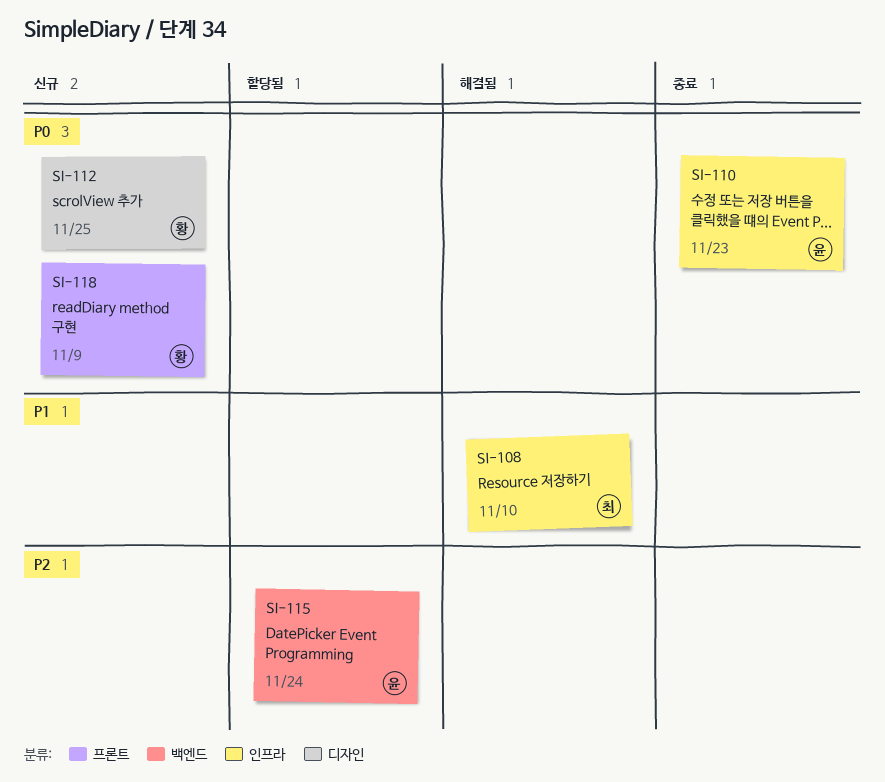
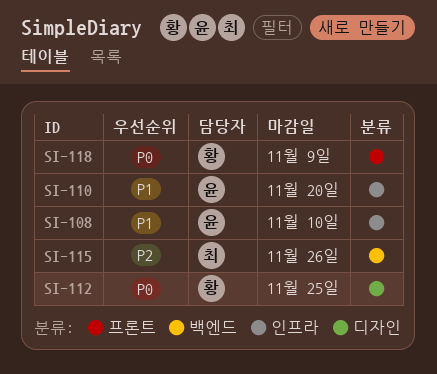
SI-108, owner: 최 -> 윤
SI-110, priority: P0 -> P1
SI-110, due: Nov 23 -> Nov 20
SI-115, owner: 윤 -> 최
SI-115, due: Nov 24 -> Nov 26

